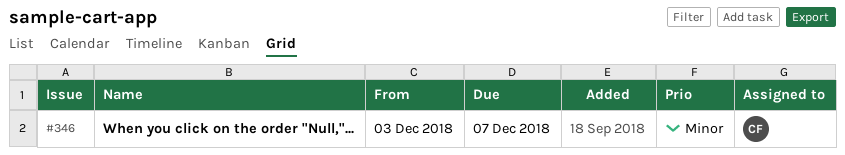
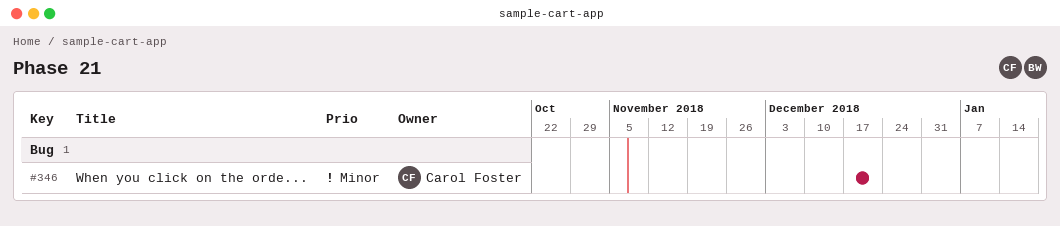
#346, start: Dec 3 -> Dec 17
#346, due: Dec 7 -> Dec 21

